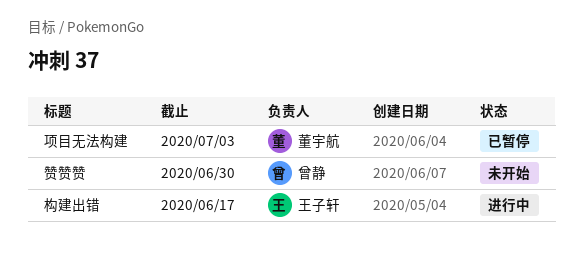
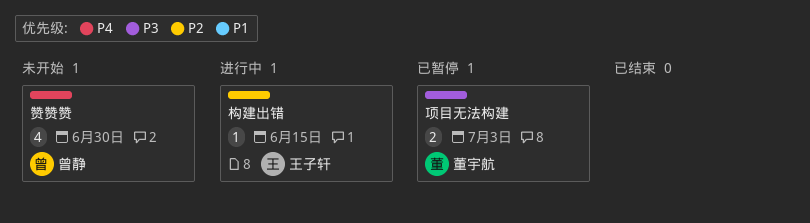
构建出错, due: Jun 17 -> Jun 15

